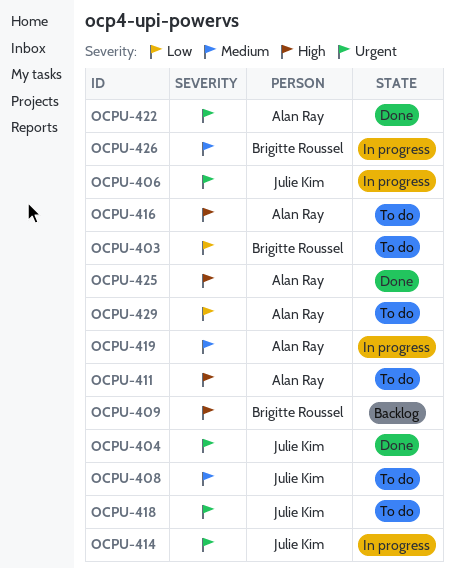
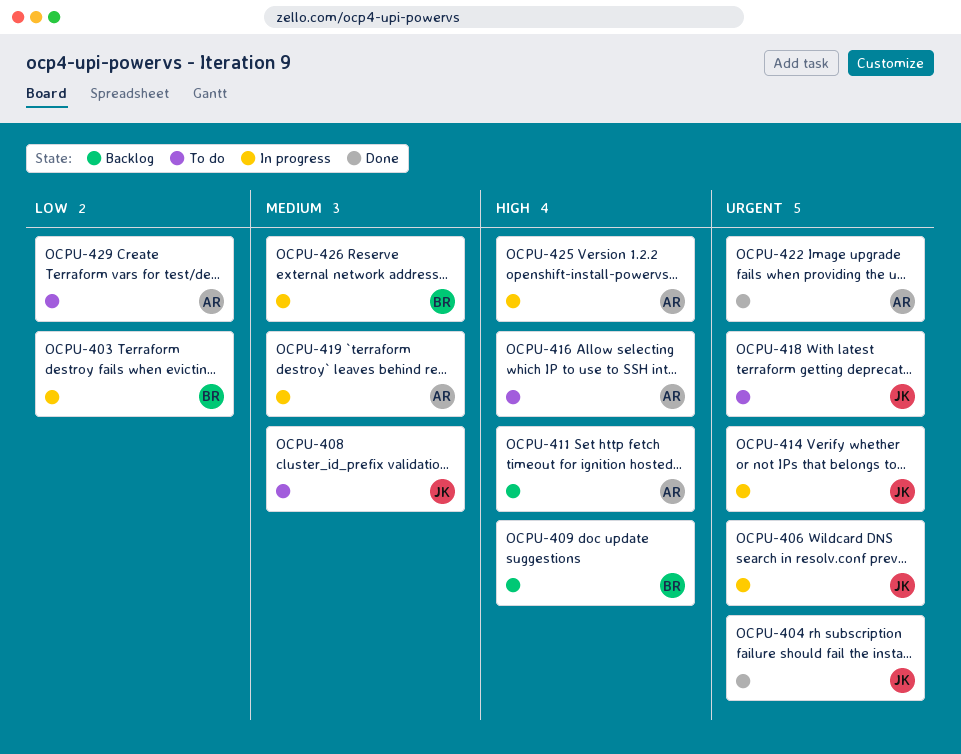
OCPU-403, status: To do -> In progress
OCPU-411, status: To do -> Backlog
OCPU-425, status: Done -> In progress

